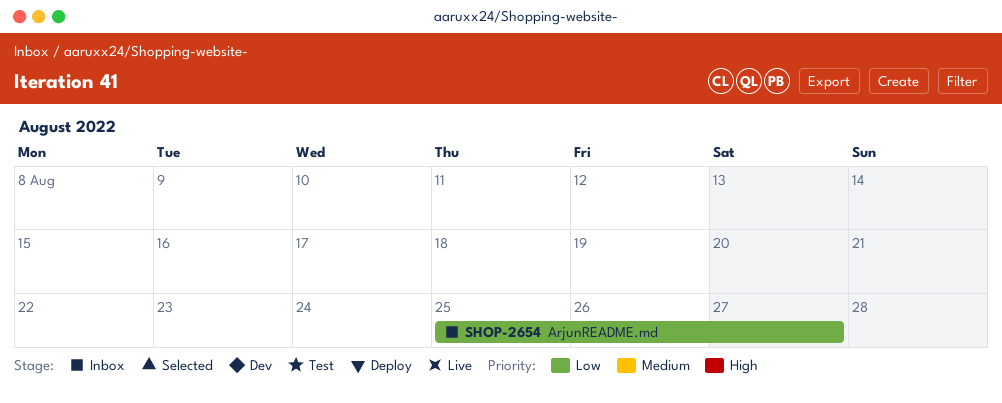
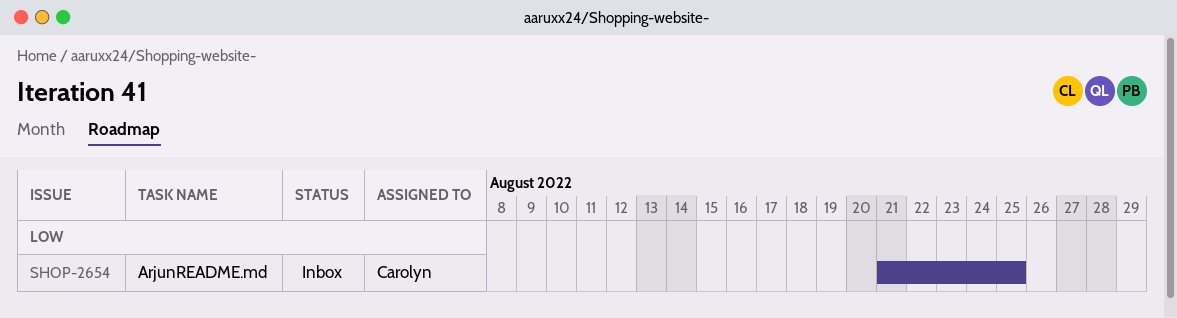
SHOP-2654, start: Aug 25 -> Aug 21
SHOP-2654, due: Aug 27 -> Aug 25

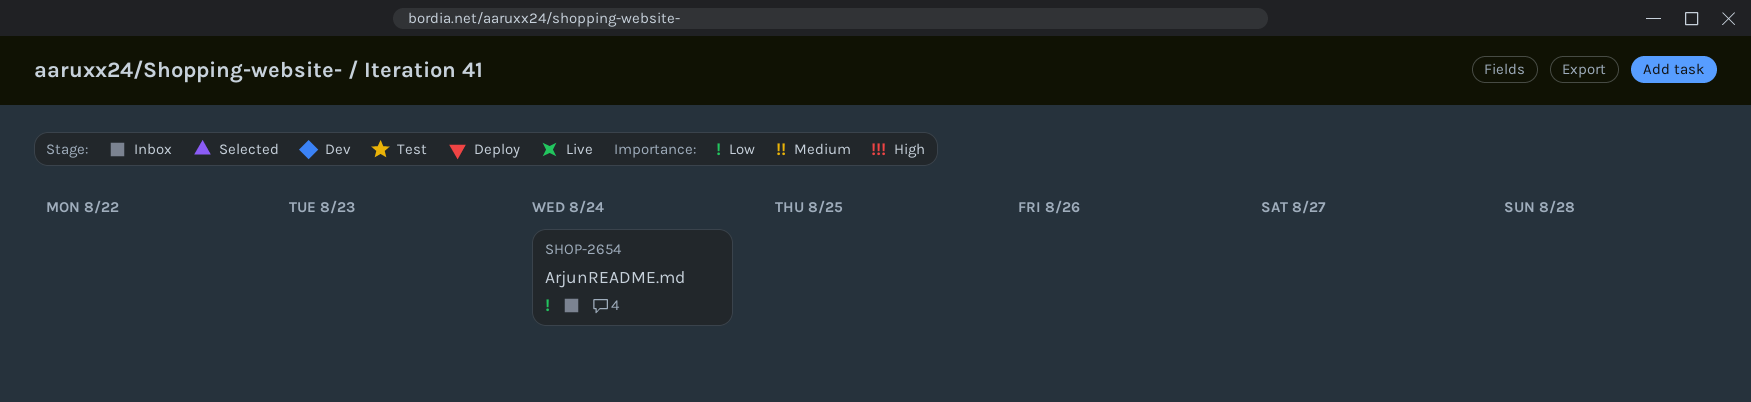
SHOP-2654, due: Aug 25 -> Aug 24

